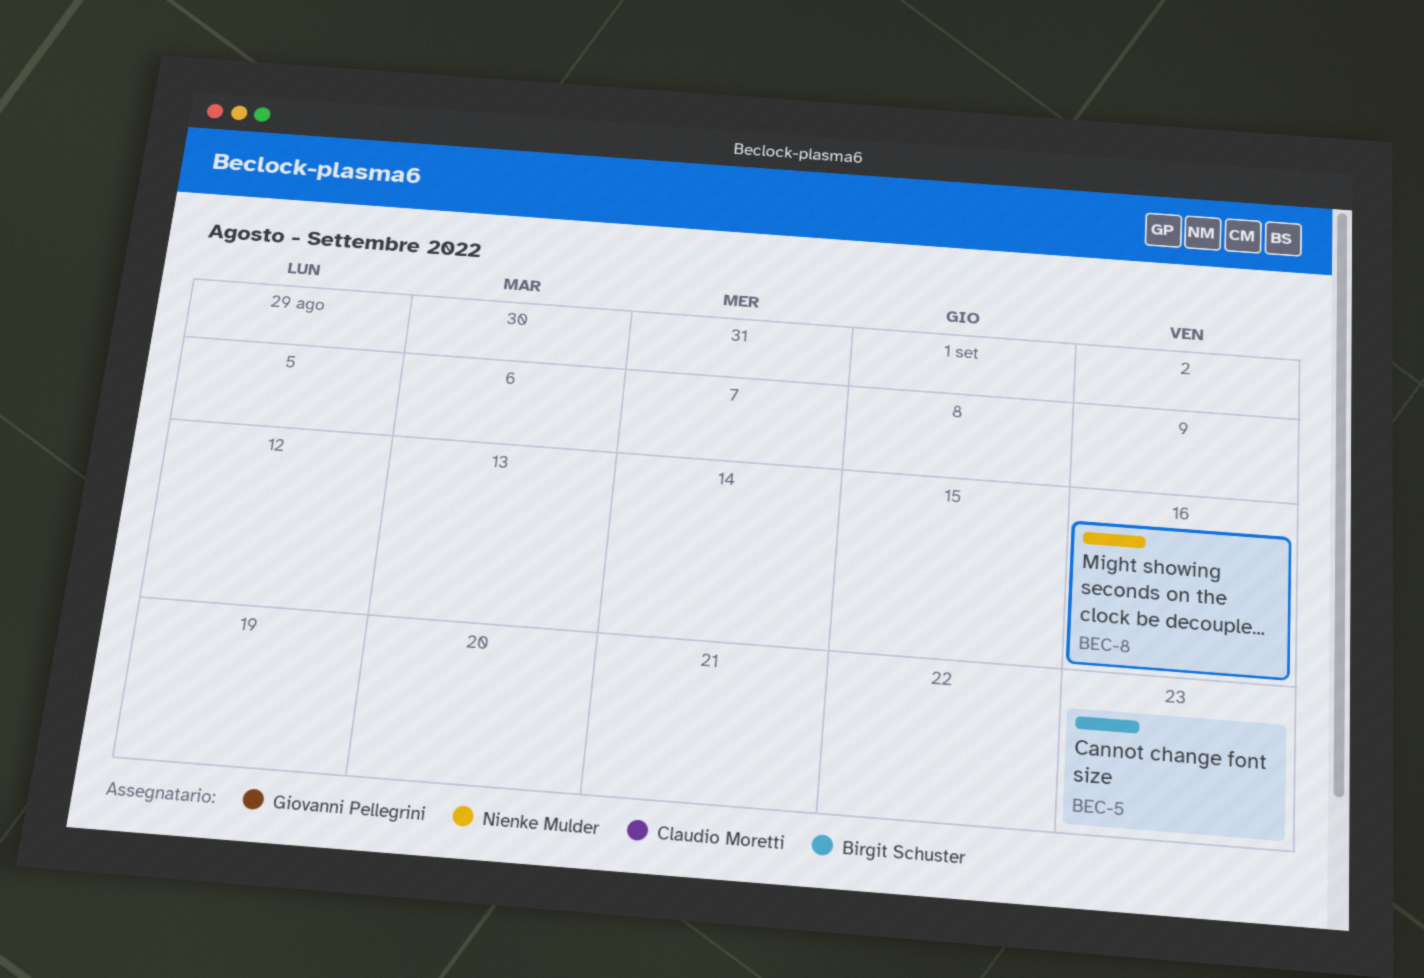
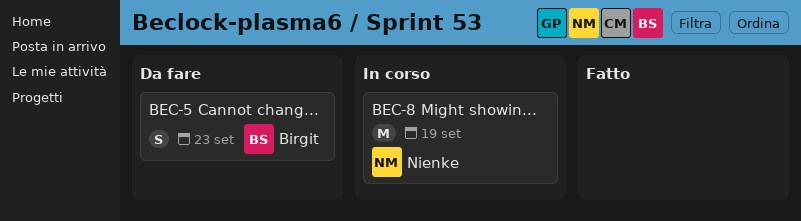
BEC-8, due: Sep 16 -> Sep 19

